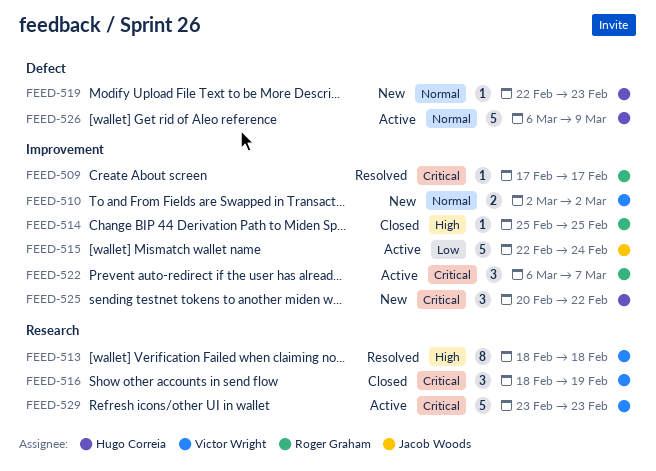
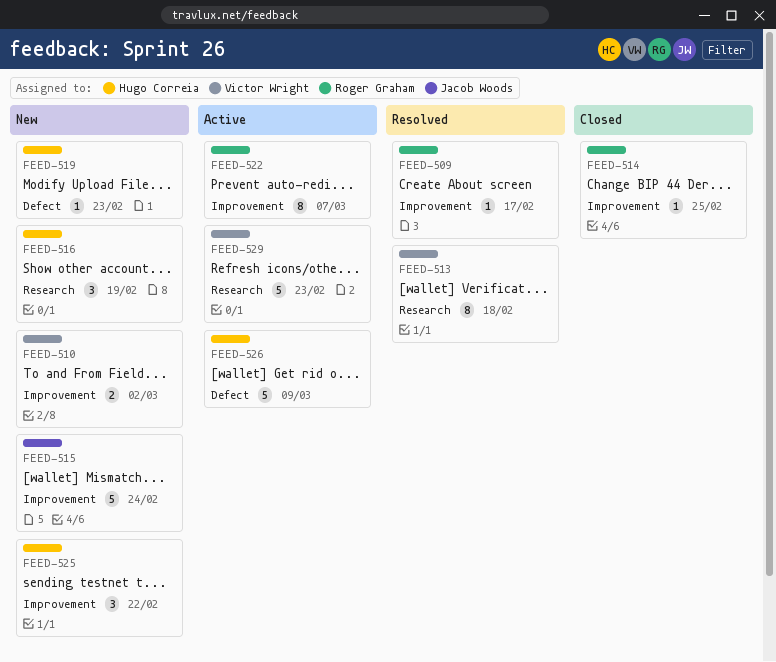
FEED-515, status: Active -> New
FEED-516, status: Closed -> New
FEED-516, owner: Victor Wright -> Hugo Correia
FEED-522, estimate: 3 -> 8

